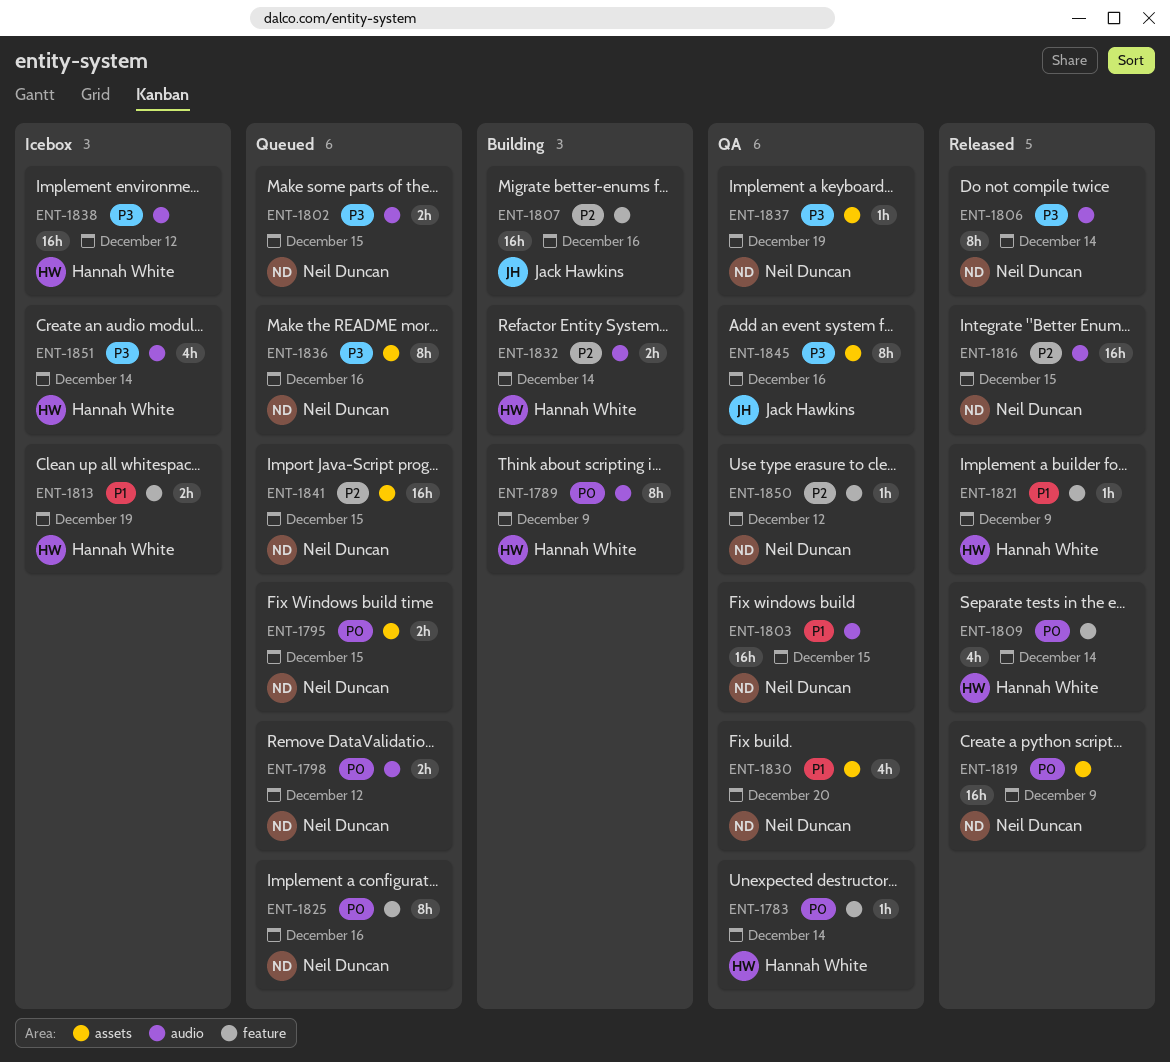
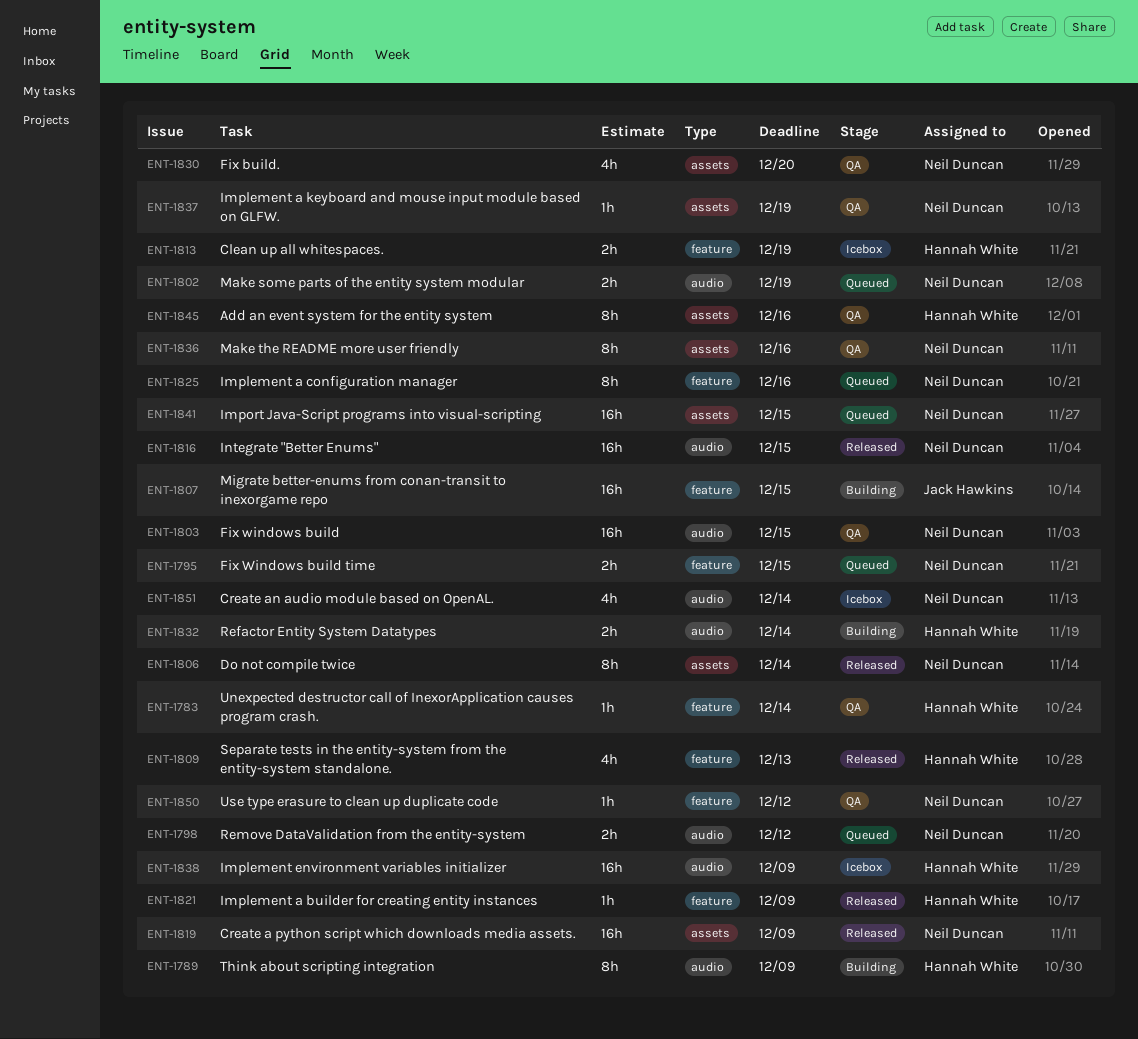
ENT-1795, label: assets -> feature
ENT-1802, due: Dec 15 -> Dec 19
ENT-1806, label: audio -> assets
ENT-1807, due: Dec 16 -> Dec 15
ENT-1809, due: Dec 14 -> Dec 13
ENT-1836, status: Queued -> QA
ENT-1838, due: Dec 12 -> Dec 9
ENT-1845, owner: Jack Hawkins -> Hannah White
ENT-1851, owner: Hannah White -> Neil Duncan

